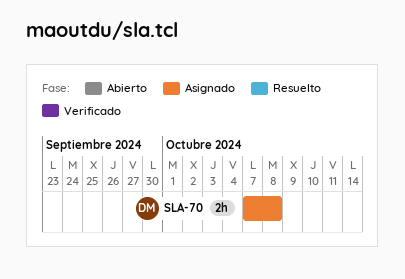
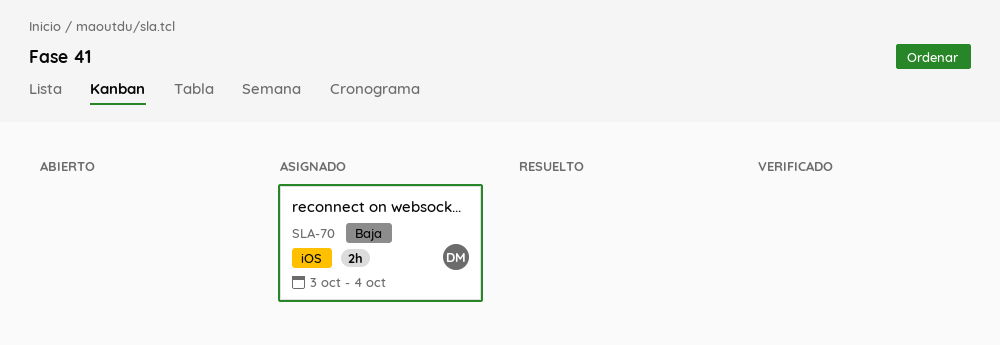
SLA-70, start: Oct 7 -> Oct 3
SLA-70, due: Oct 8 -> Oct 4

